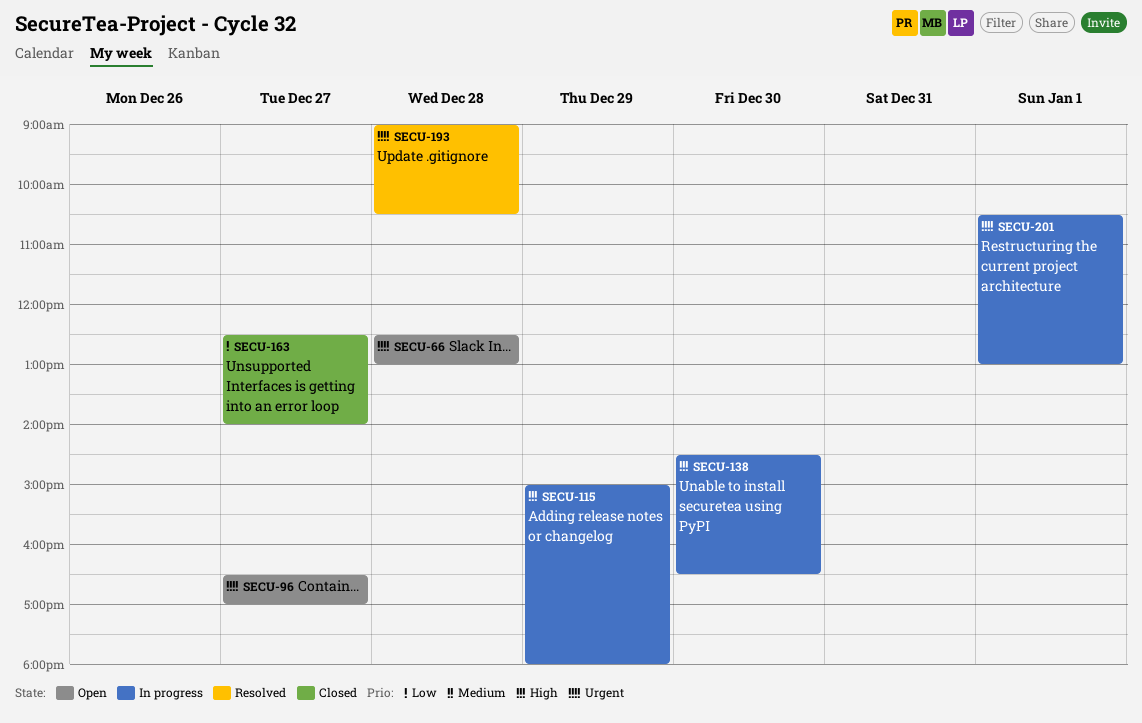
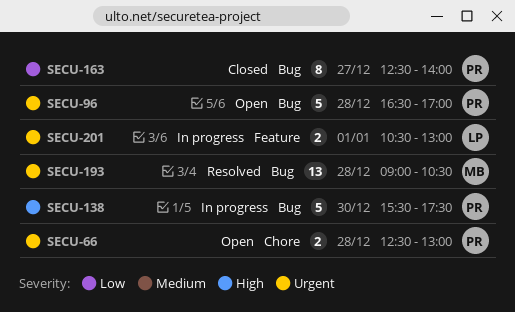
SECU-96, day: Dec 27 -> Dec 28
SECU-115: present -> none
SECU-138, begins: 14:30 -> 15:30
SECU-138, ends: 16:30 -> 17:30

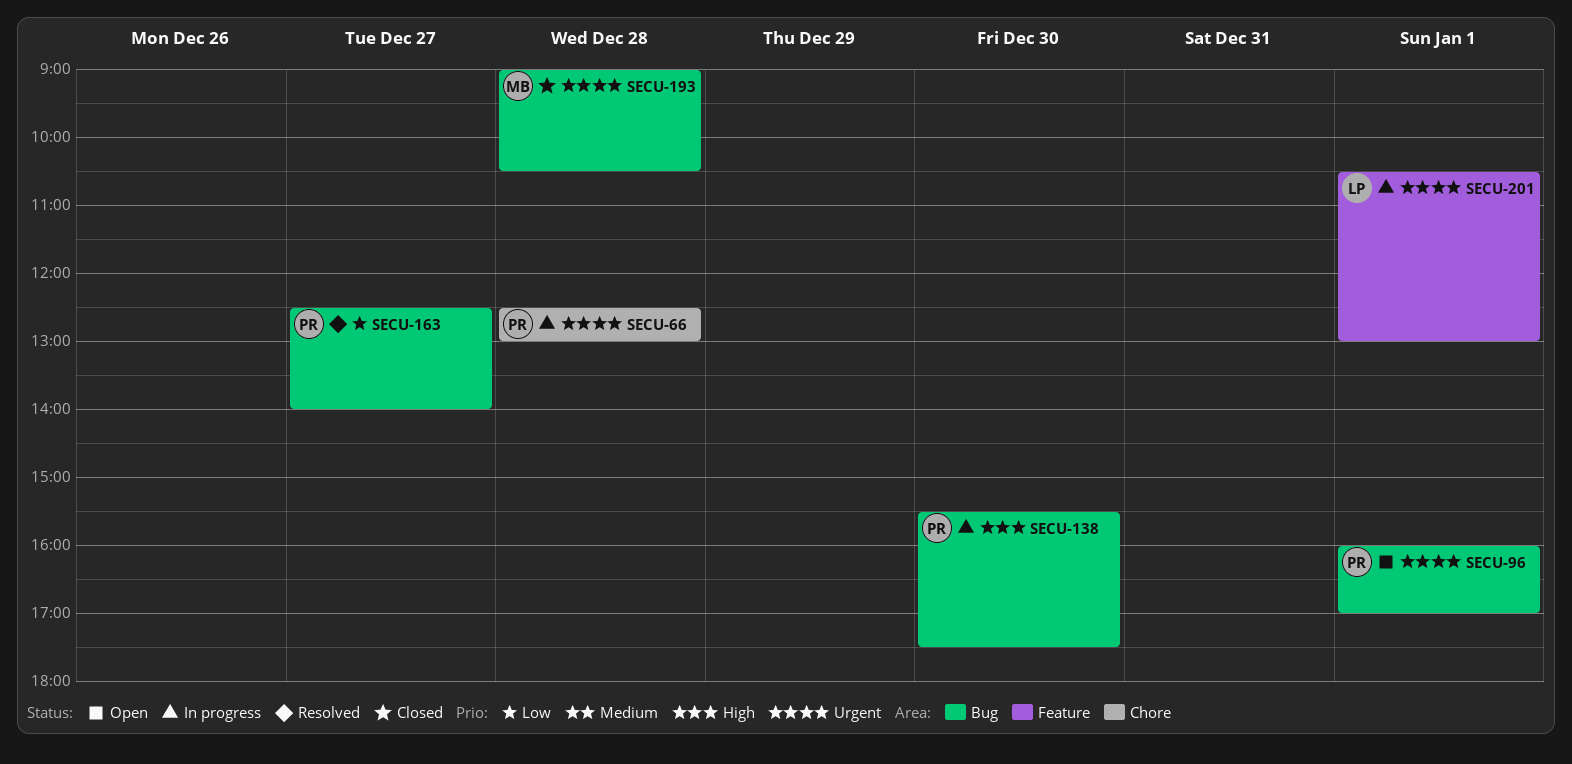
SECU-66, status: Open -> In progress
SECU-96, day: Dec 28 -> Jan 1
SECU-96, begins: 16:30 -> 16:00
SECU-163, status: Closed -> Resolved
SECU-193, status: Resolved -> Closed

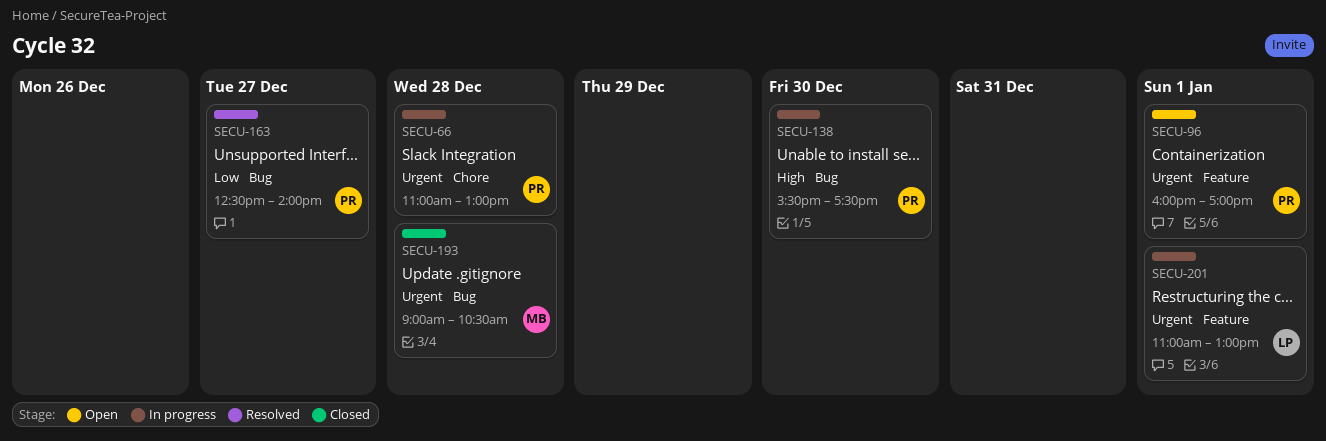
SECU-66, begins: 12:30 -> 11:00
SECU-96, label: Bug -> Feature
SECU-201, begins: 10:30 -> 11:00

